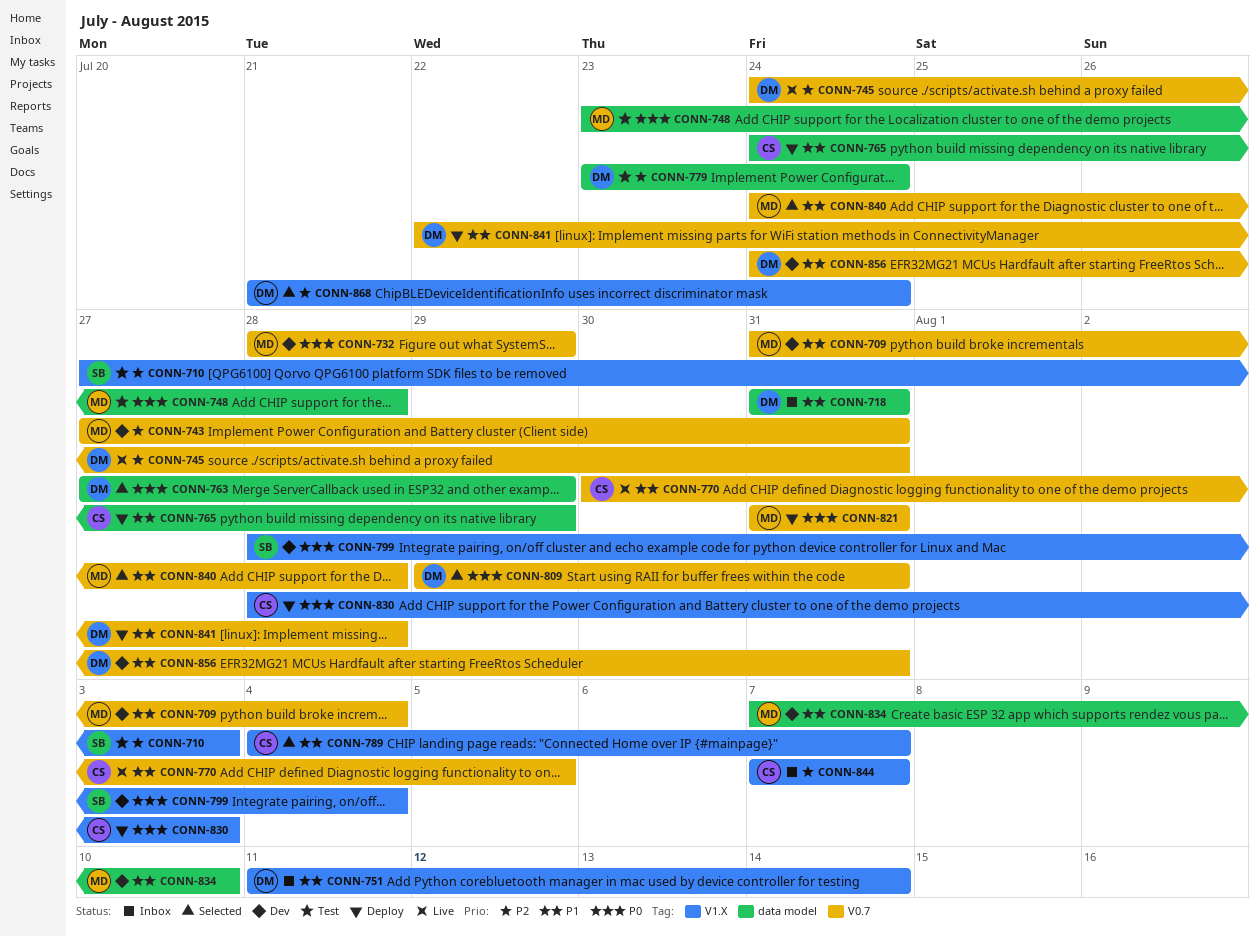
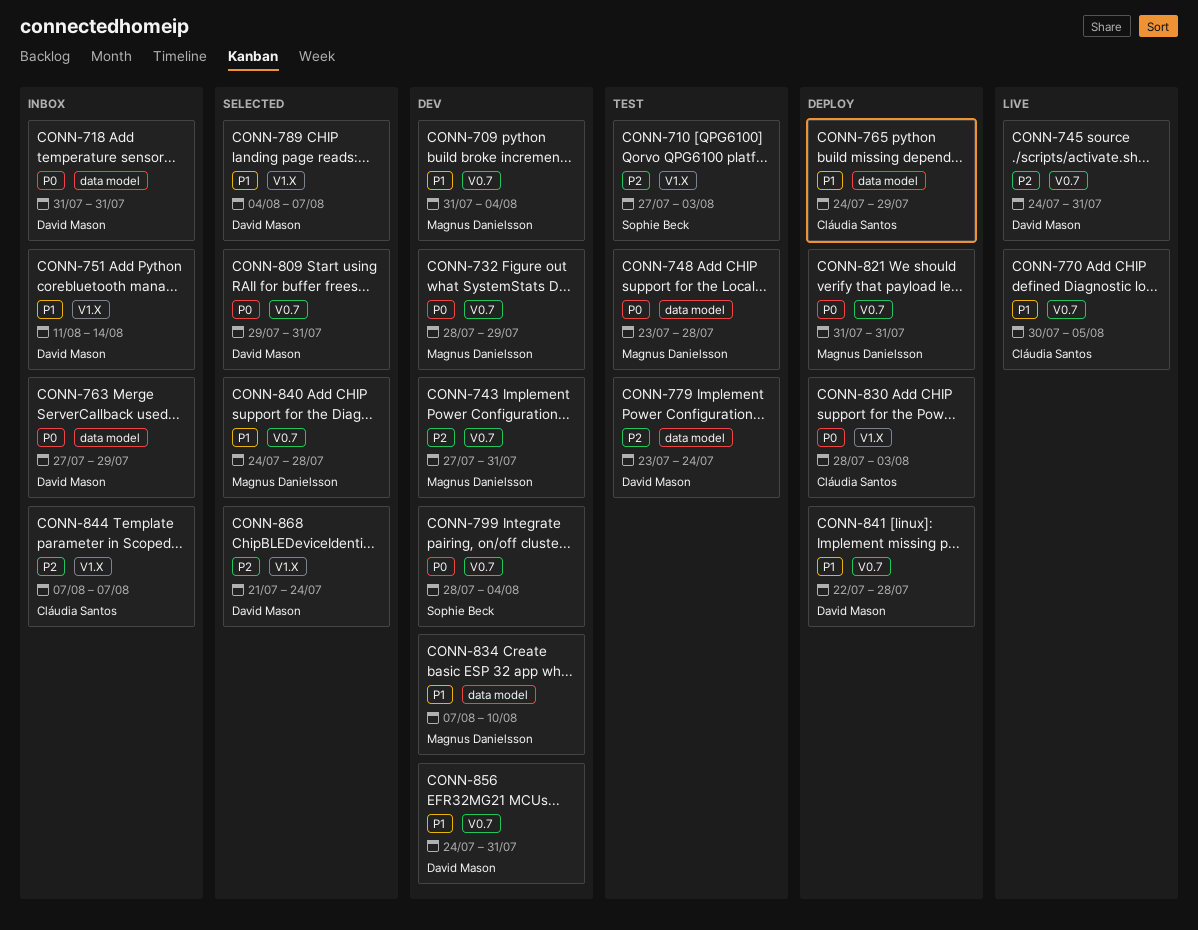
CONN-718, priority: P1 -> P0
CONN-763, status: Selected -> Inbox
CONN-789, owner: Cláudia Santos -> David Mason
CONN-799, label: V1.X -> V0.7

